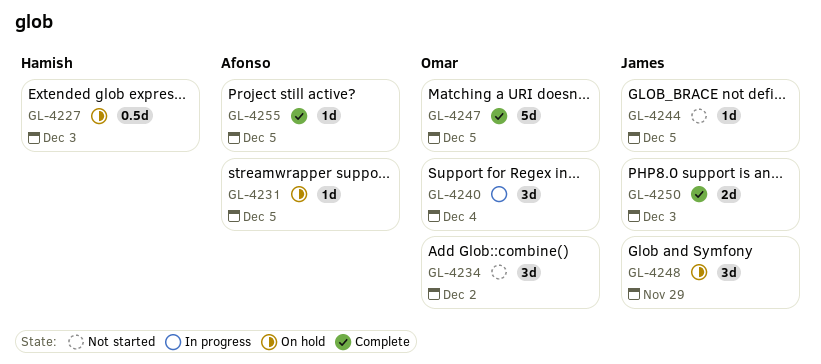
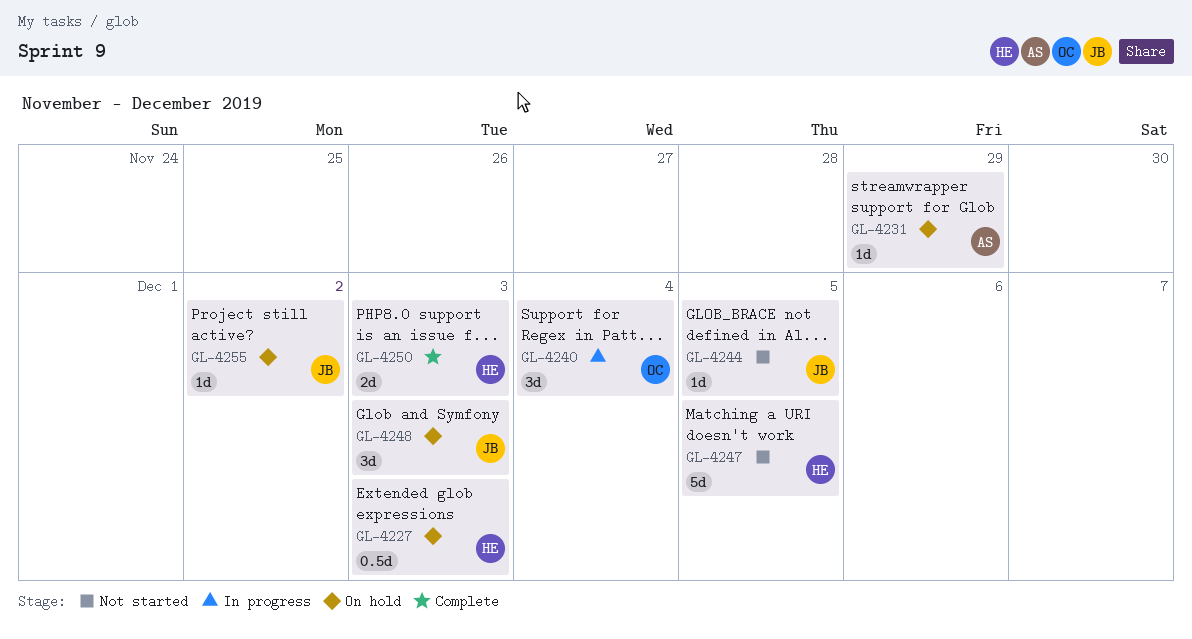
GL-4231, due: Dec 5 -> Nov 29
GL-4234: present -> none
GL-4247, status: Complete -> Not started
GL-4247, owner: Omar -> Hamish
GL-4248, due: Nov 29 -> Dec 3
GL-4250, owner: James -> Hamish
GL-4255, status: Complete -> On hold
GL-4255, owner: Afonso -> James
GL-4255, due: Dec 5 -> Dec 2

